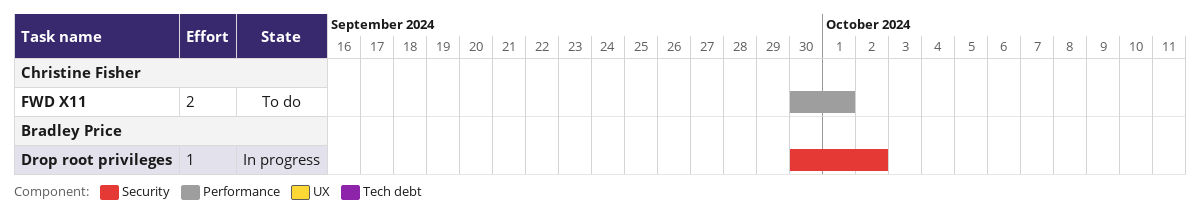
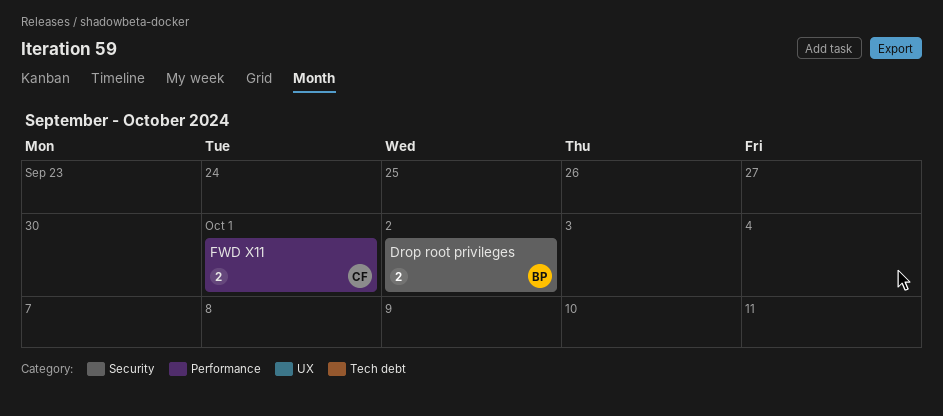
Drop root privileges, estimate: 1 -> 2

